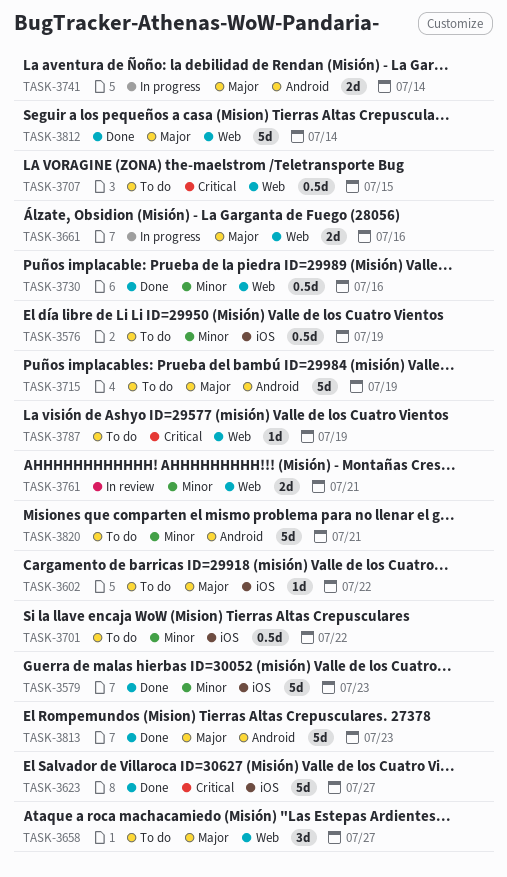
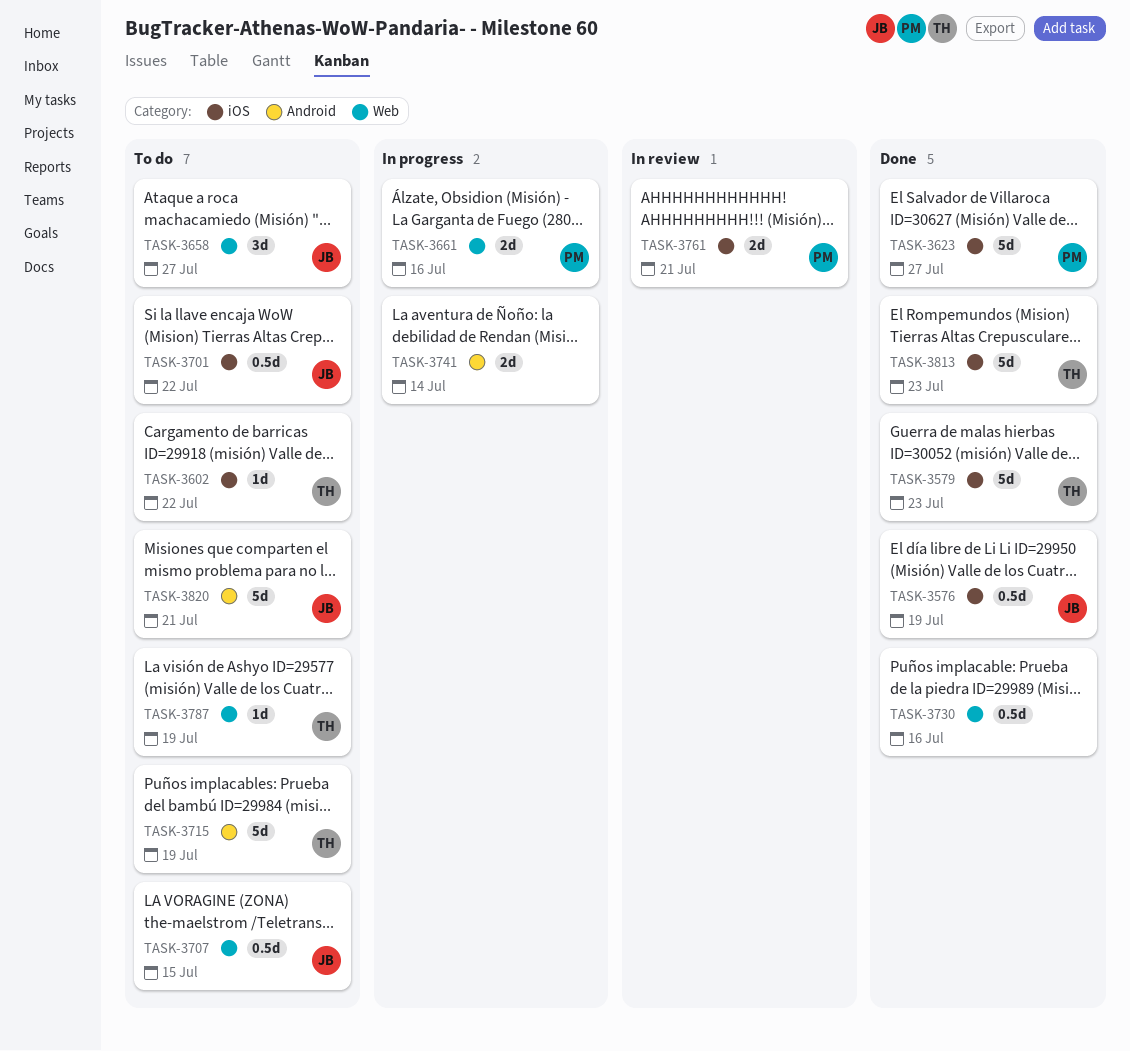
TASK-3576, status: To do -> Done
TASK-3761, label: Web -> iOS
TASK-3812: present -> none
TASK-3813, label: Android -> iOS

